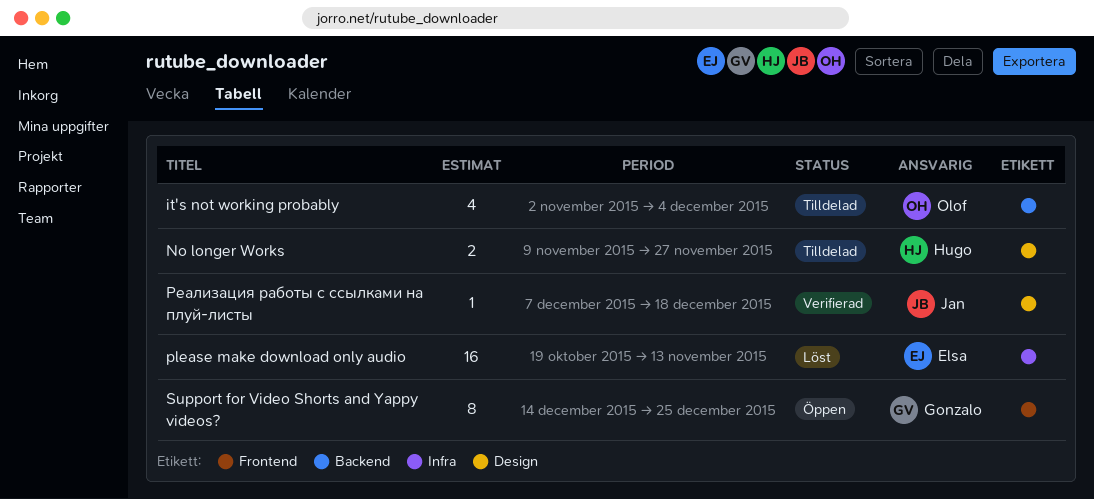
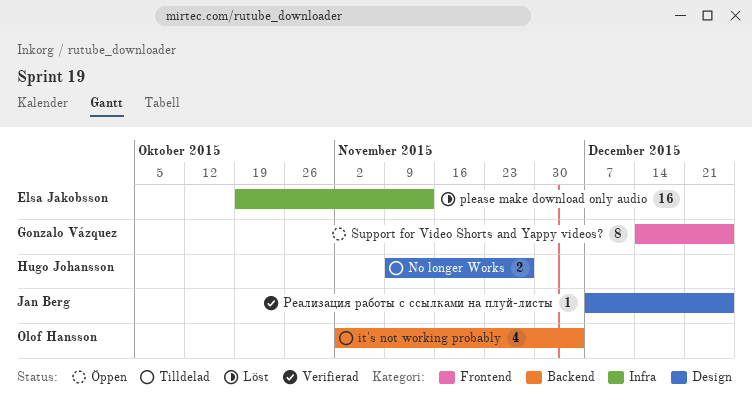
Реализация работы с ссылками на плуй-листы, due: Dec 18 -> Dec 25

